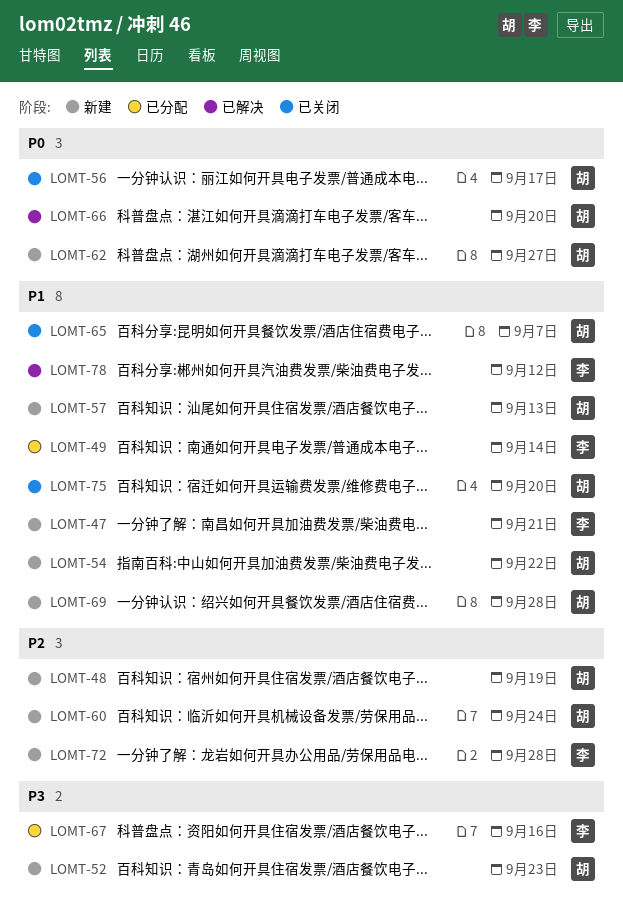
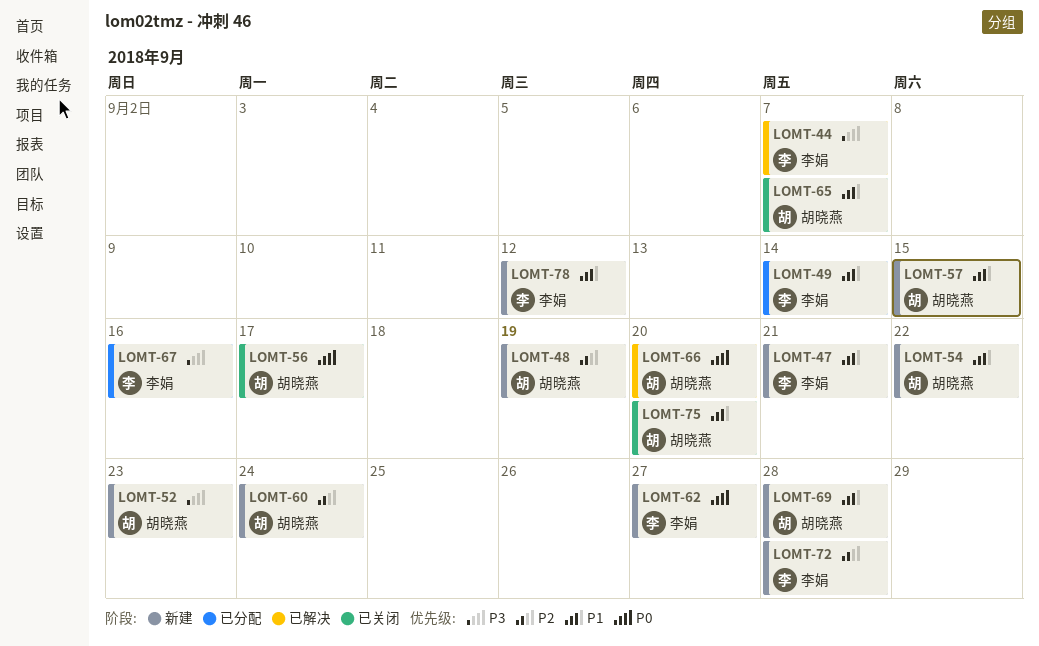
LOMT-44: none -> present
LOMT-57, due: Sep 13 -> Sep 15
LOMT-62, owner: 胡晓燕 -> 李娟
LOMT-78, status: 已解决 -> 新建

